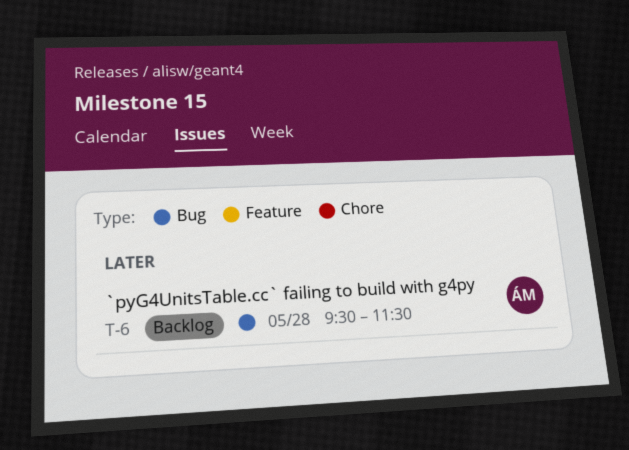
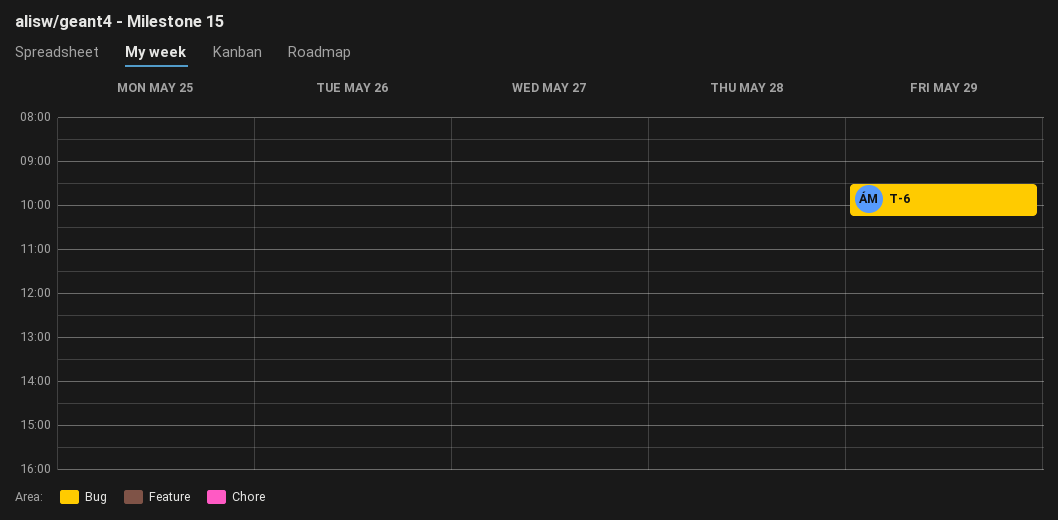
T-6, day: May 28 -> May 29
T-6, ends: 11:30 -> 10:15

